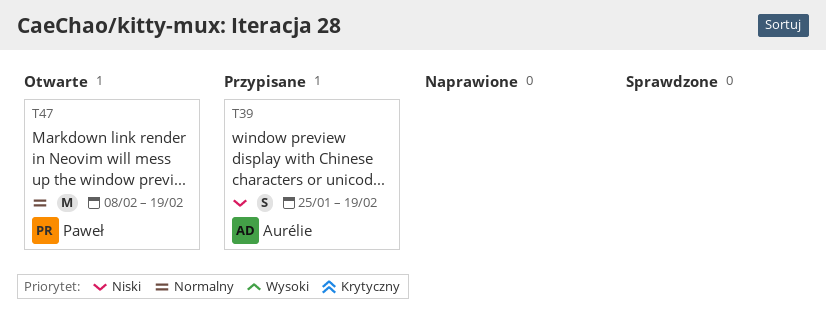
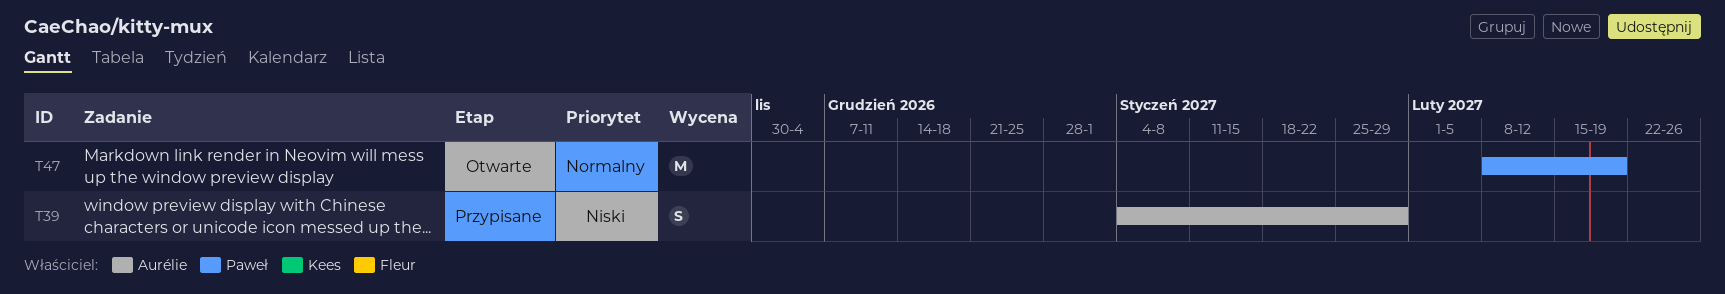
T39, start: Jan 25 -> Jan 4
T39, due: Feb 19 -> Jan 29

